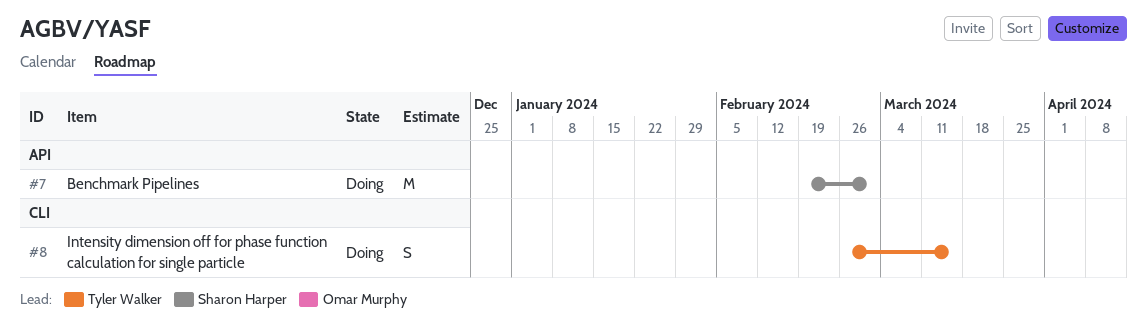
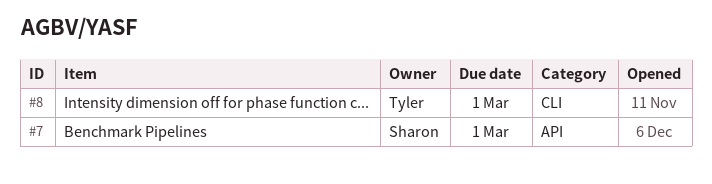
#8, due: Mar 15 -> Mar 1

